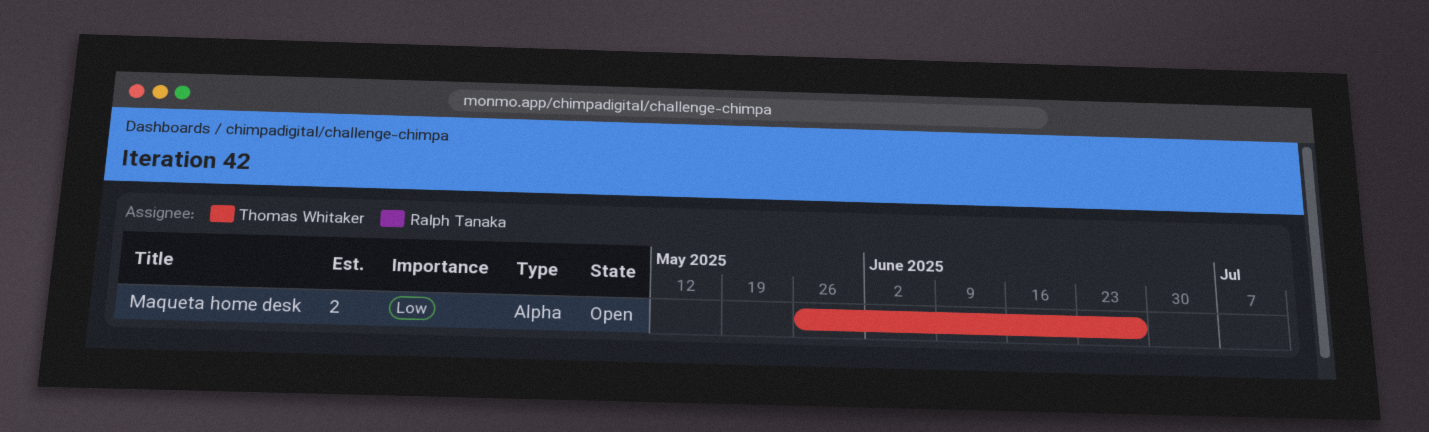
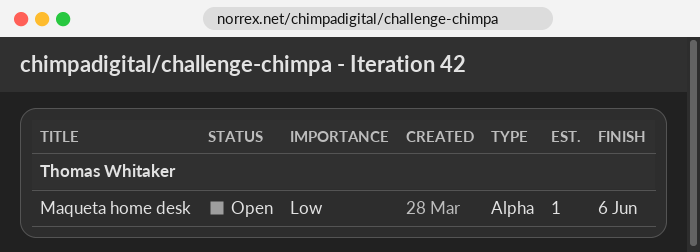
Maqueta home desk, estimate: 2 -> 1
Maqueta home desk, due: Jun 27 -> Jun 6

